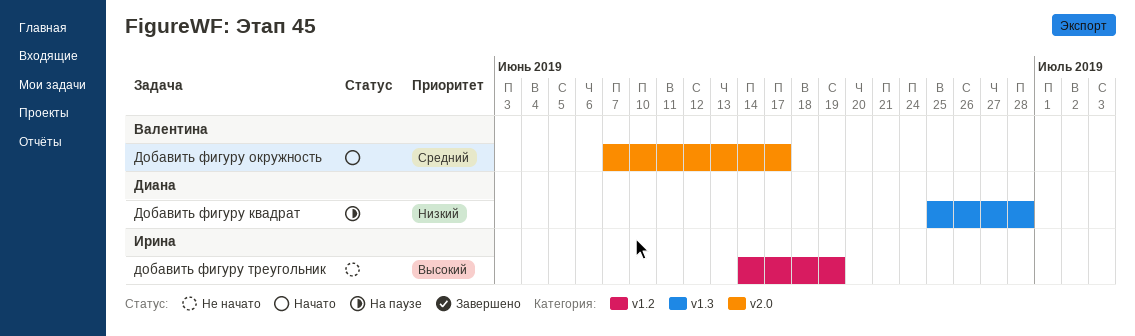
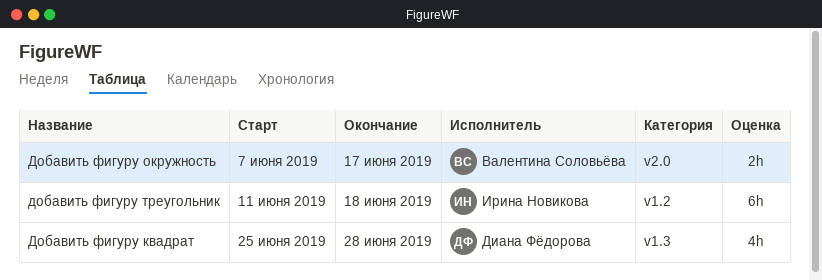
добавить фигуру треугольник, start: Jun 14 -> Jun 11
добавить фигуру треугольник, due: Jun 19 -> Jun 18

